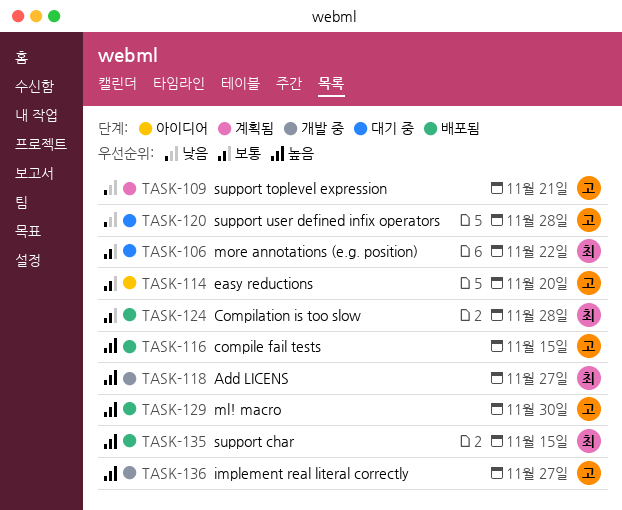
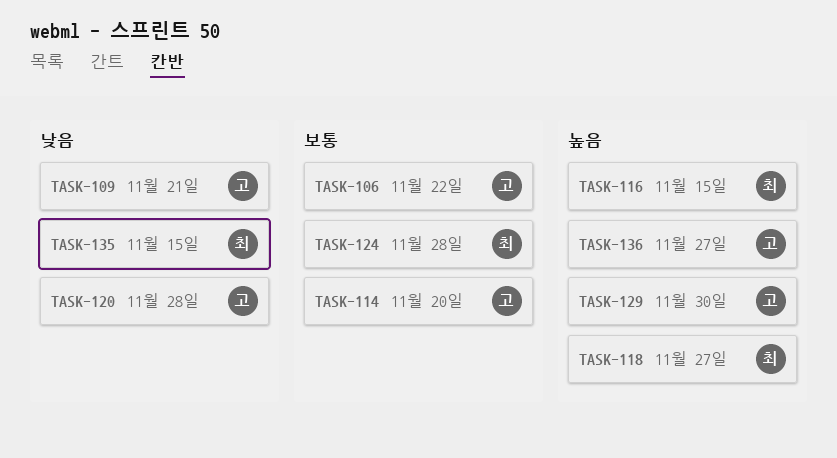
TASK-106, owner: 최 -> 고
TASK-116, owner: 고 -> 최
TASK-135, priority: 높음 -> 낮음

